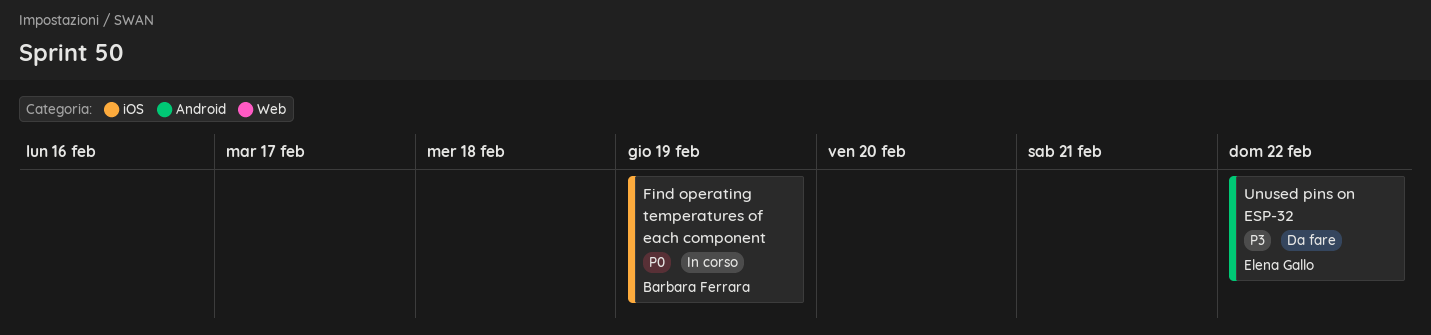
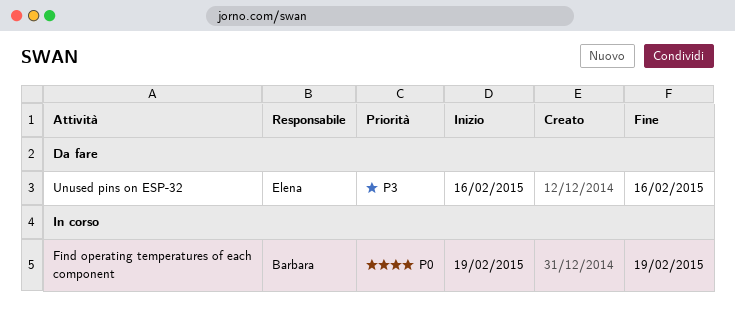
Unused pins on ESP-32, due: Feb 22 -> Feb 16

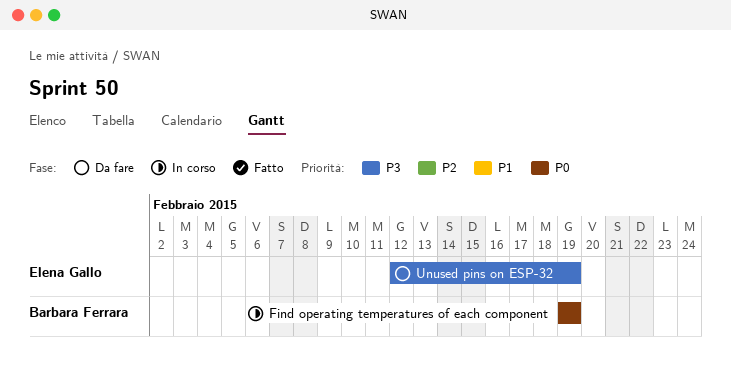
Unused pins on ESP-32, start: Feb 16 -> Feb 12
Unused pins on ESP-32, due: Feb 16 -> Feb 19

